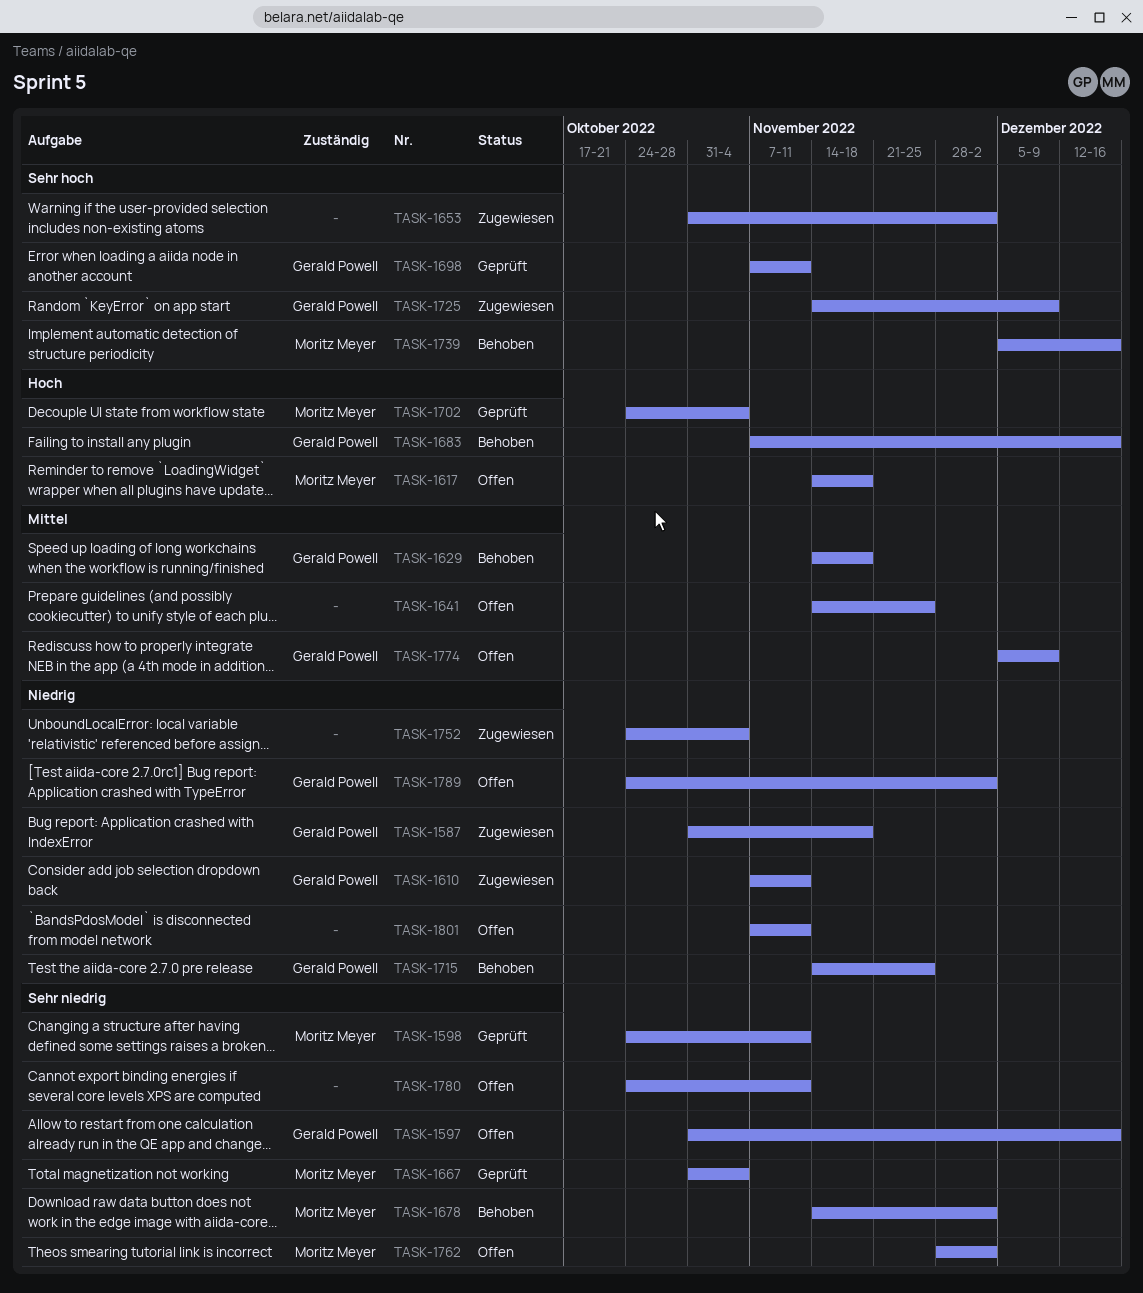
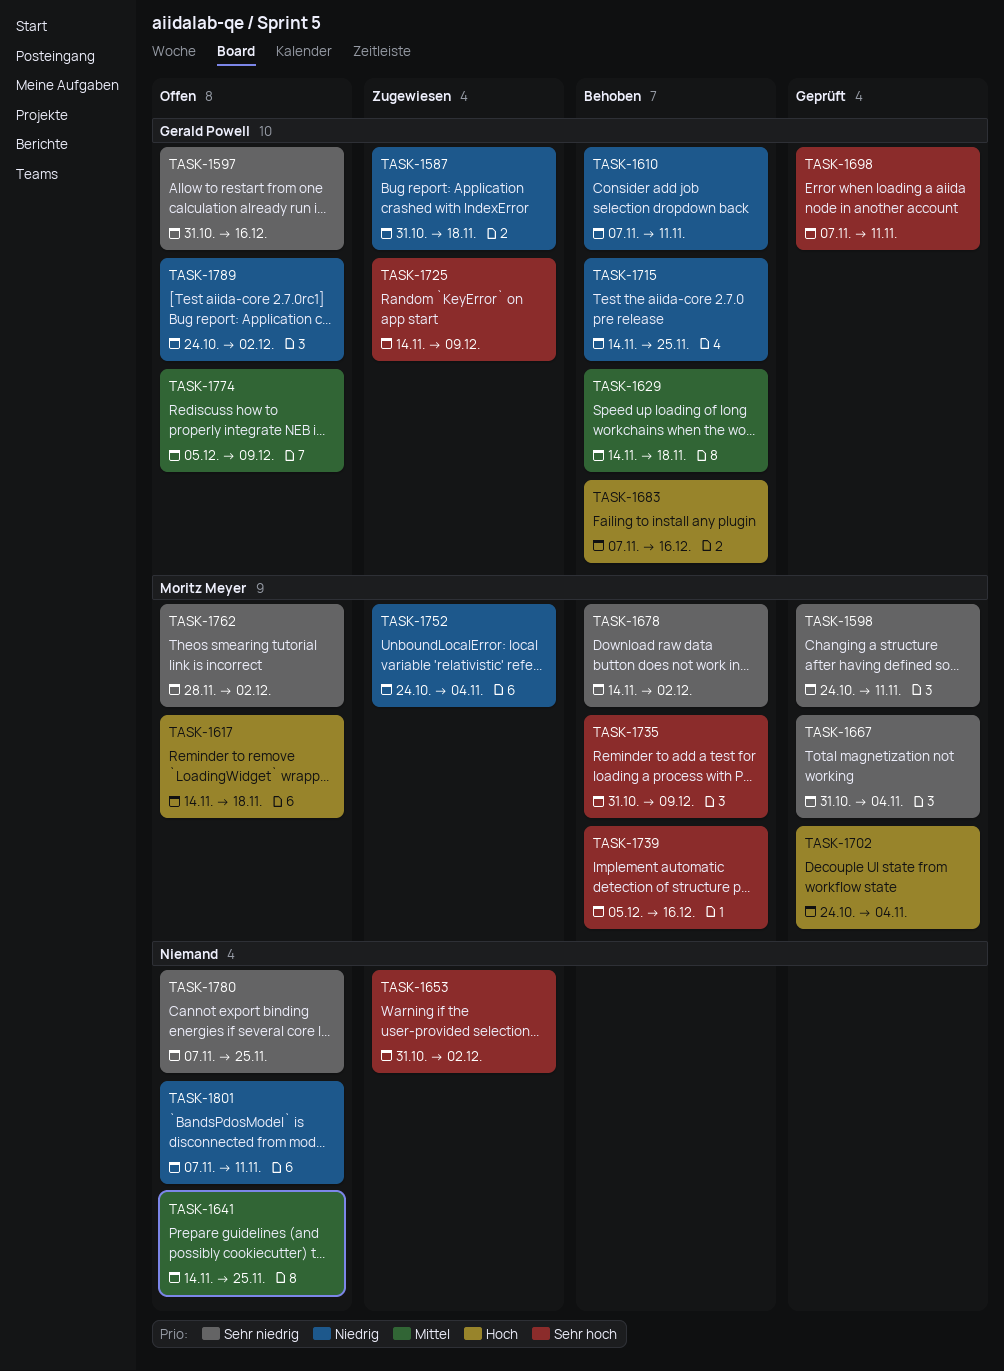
TASK-1610, status: Zugewiesen -> Behoben
TASK-1735: none -> present
TASK-1752, owner: none -> Moritz Meyer
TASK-1780, start: Oct 24 -> Nov 7
TASK-1780, due: Nov 11 -> Nov 25

